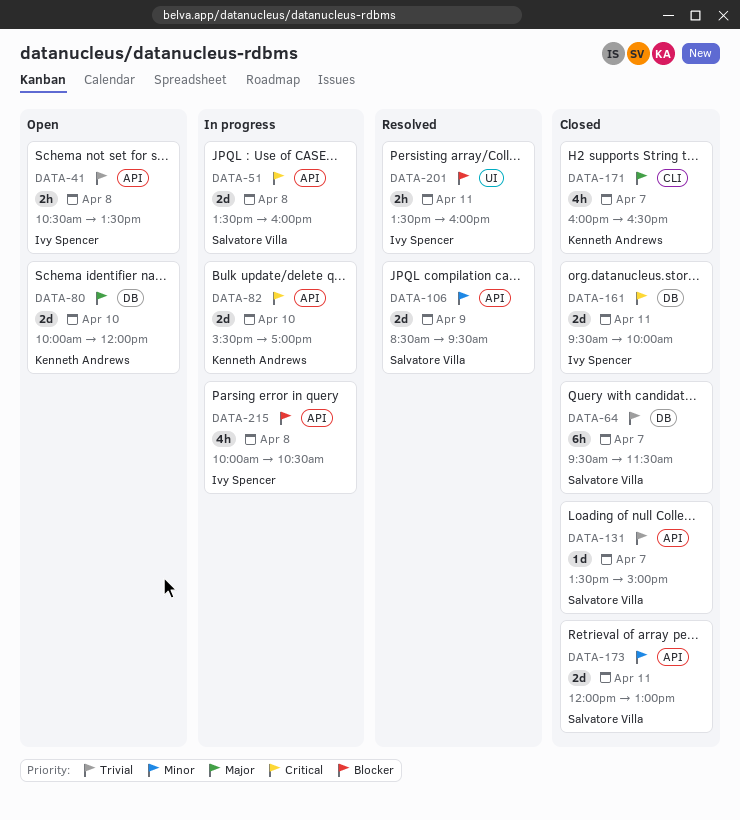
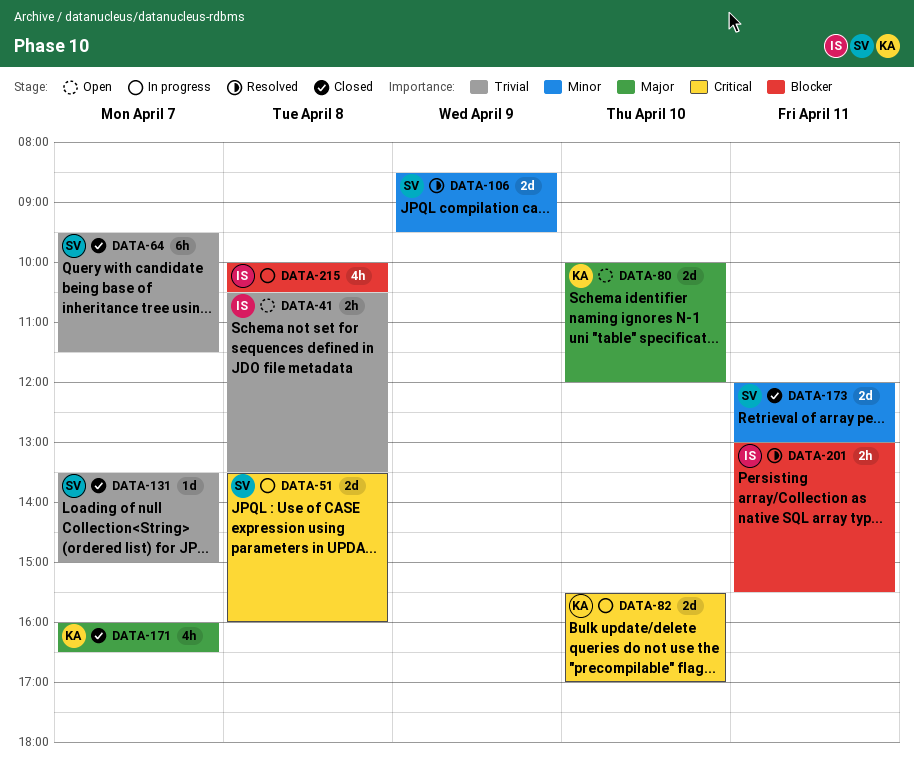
DATA-161: present -> none
DATA-201, begins: 13:30 -> 13:00
DATA-201, ends: 16:00 -> 15:30

